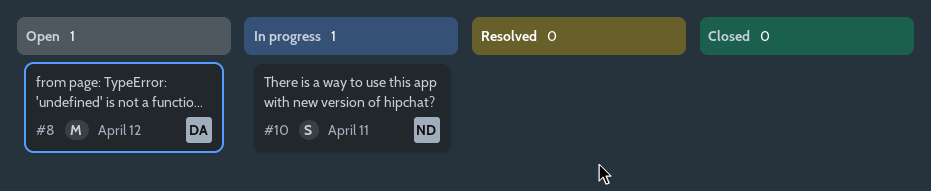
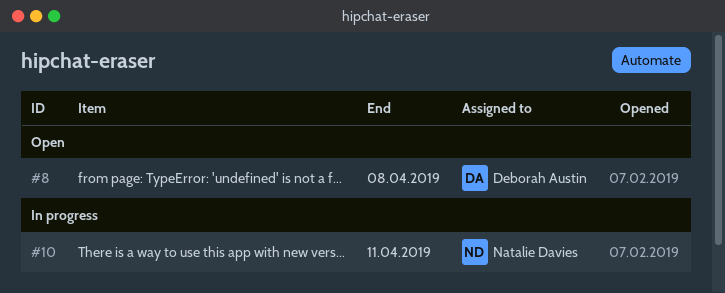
#8, due: Apr 12 -> Apr 8

